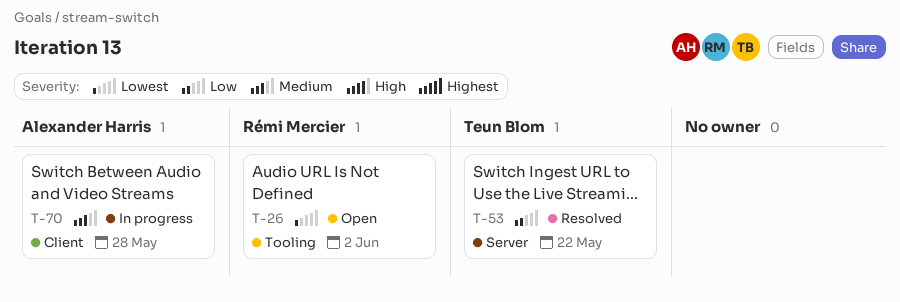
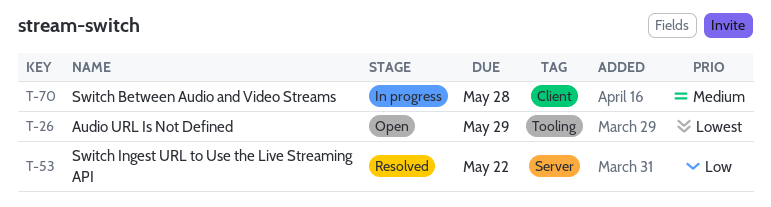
T-26, due: Jun 2 -> May 29

